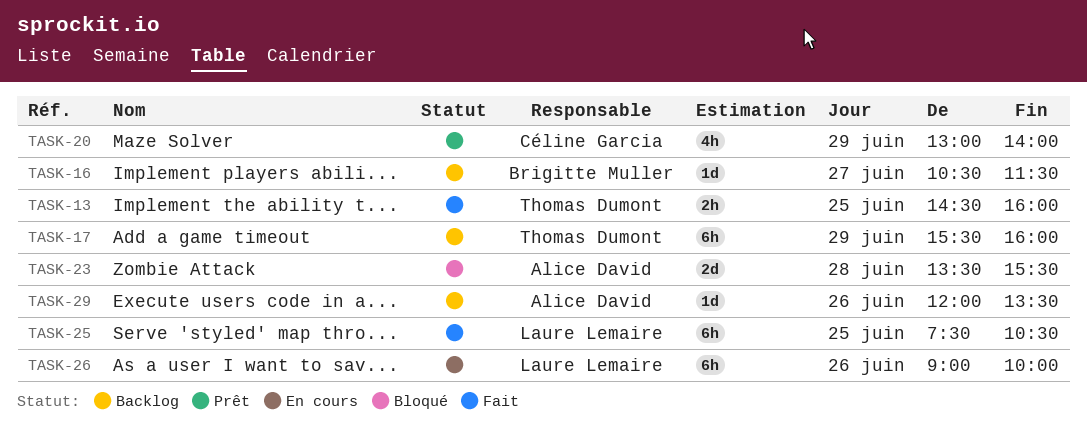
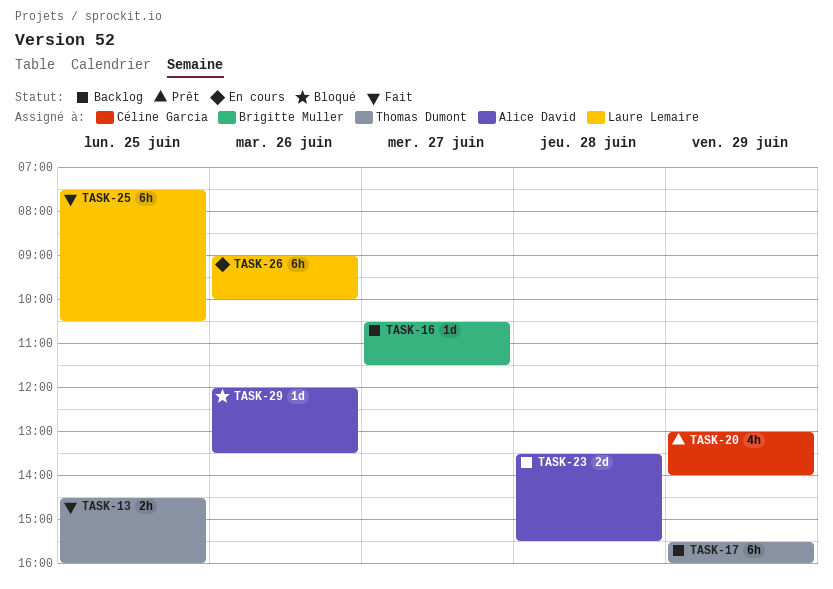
TASK-23, status: Bloqué -> Backlog
TASK-29, status: Backlog -> Bloqué

